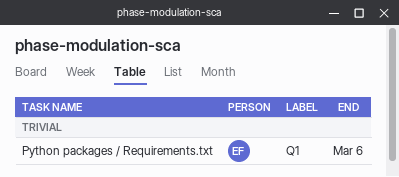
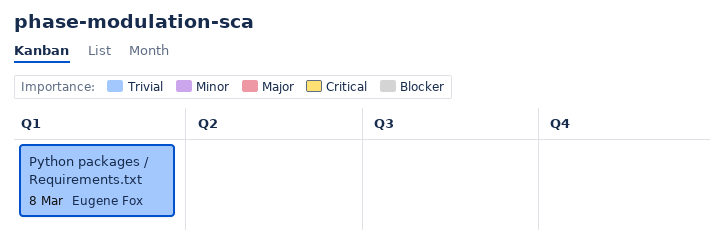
Python packages / Requirements.txt, due: Mar 6 -> Mar 8

